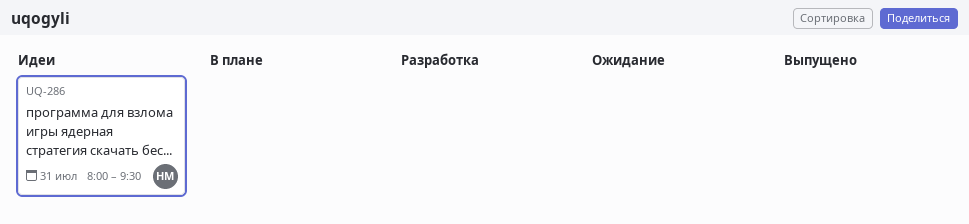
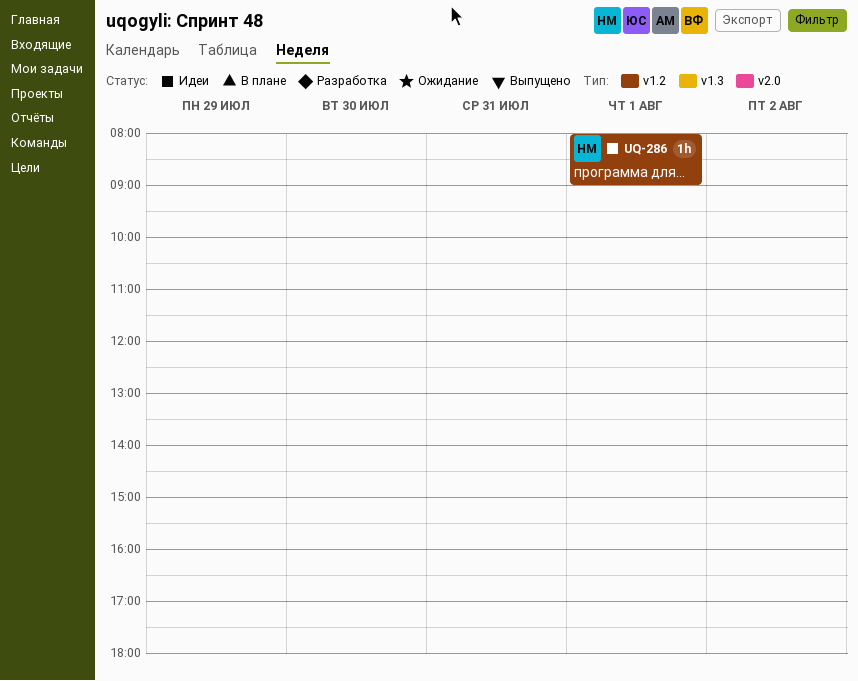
UQ-286, day: Jul 31 -> Aug 1
UQ-286, ends: 09:30 -> 09:00

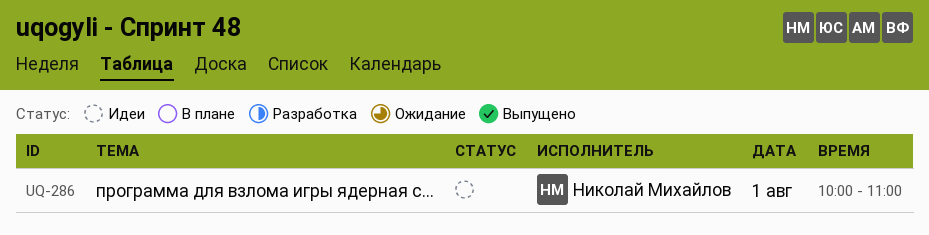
UQ-286, begins: 08:00 -> 10:00
UQ-286, ends: 09:00 -> 11:00

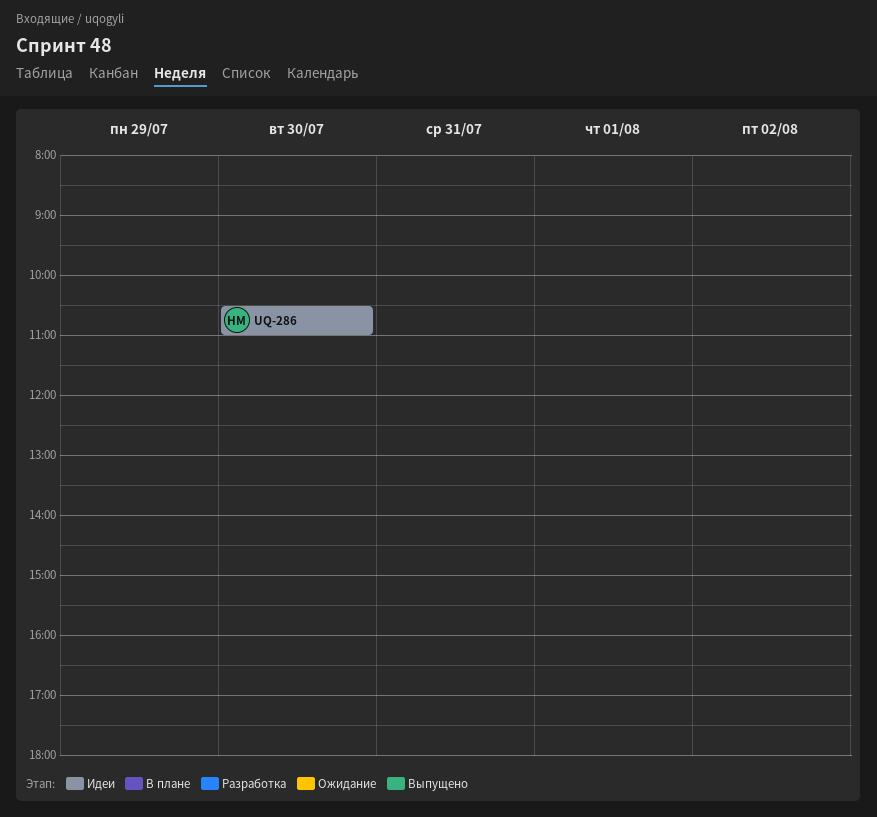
UQ-286, day: Aug 1 -> Jul 30
UQ-286, begins: 10:00 -> 10:30

